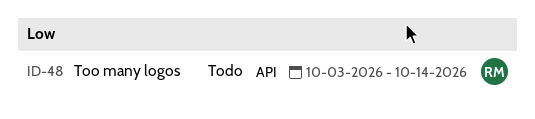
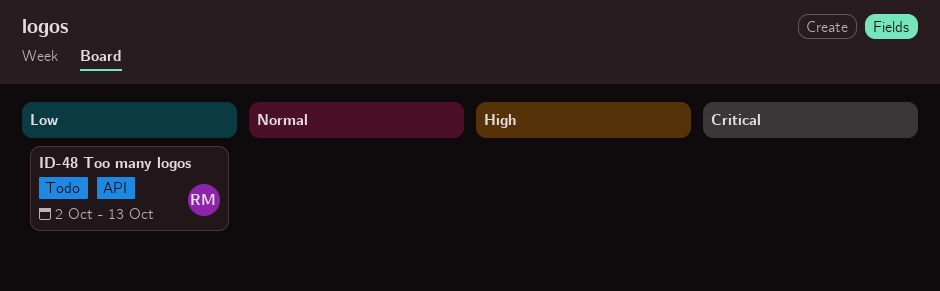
ID-48, start: Oct 3 -> Oct 2
ID-48, due: Oct 14 -> Oct 13

